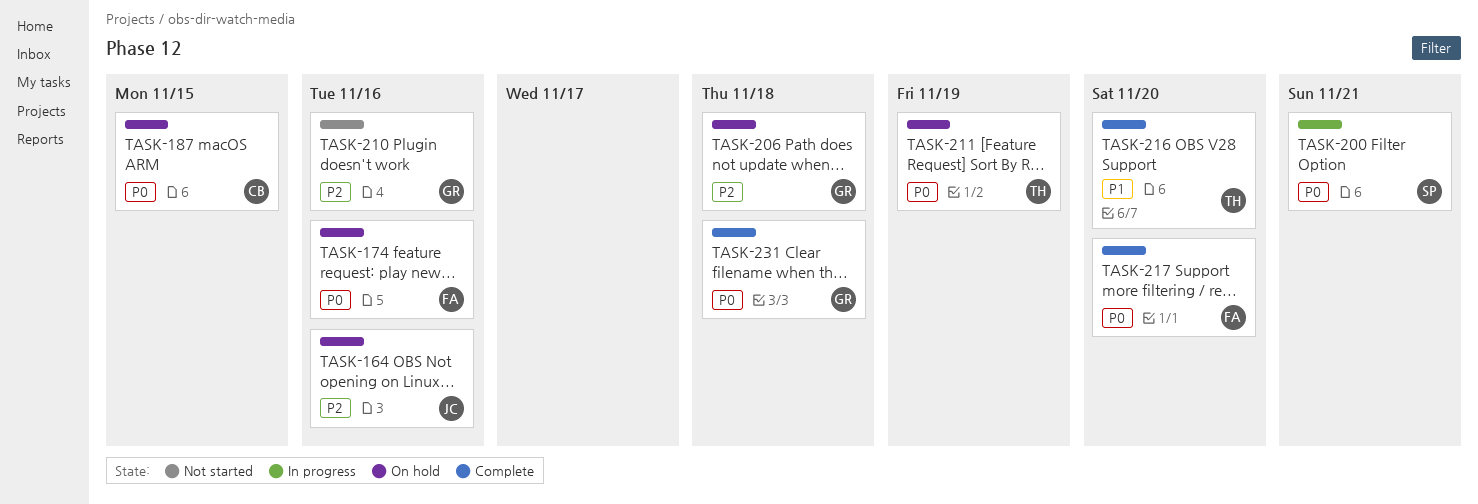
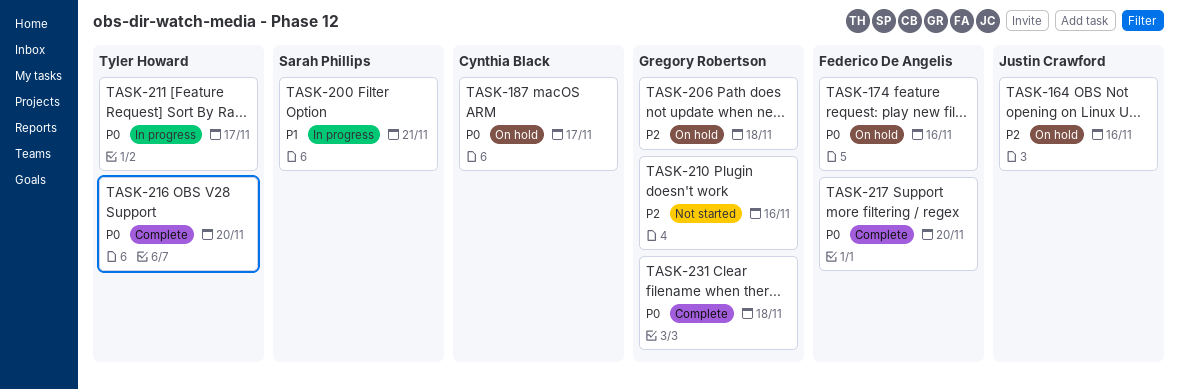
TASK-187, due: Nov 15 -> Nov 17
TASK-200, priority: P0 -> P1
TASK-211, status: On hold -> In progress
TASK-211, due: Nov 19 -> Nov 17
TASK-216, priority: P1 -> P0

